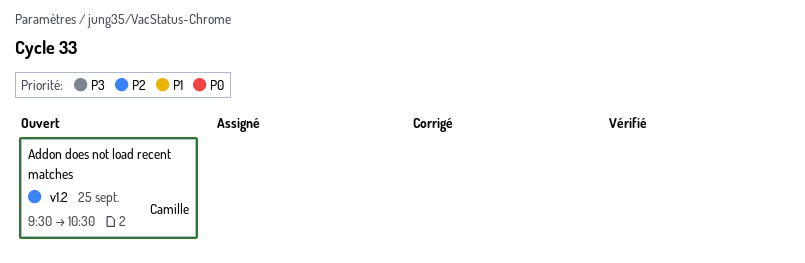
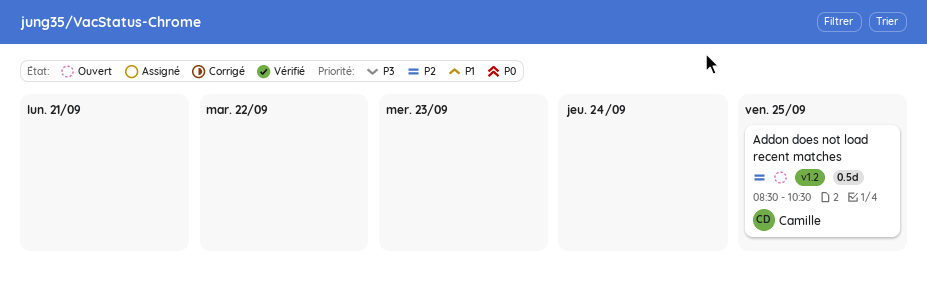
Addon does not load recent matches, begins: 09:30 -> 08:30

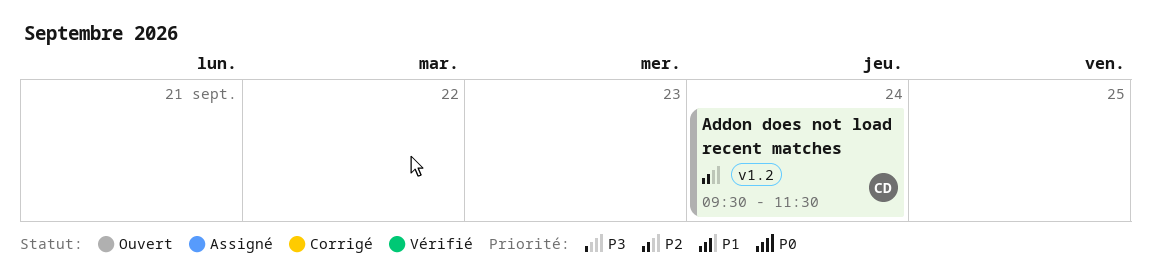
Addon does not load recent matches, day: Sep 25 -> Sep 24
Addon does not load recent matches, begins: 08:30 -> 09:30
Addon does not load recent matches, ends: 10:30 -> 11:30

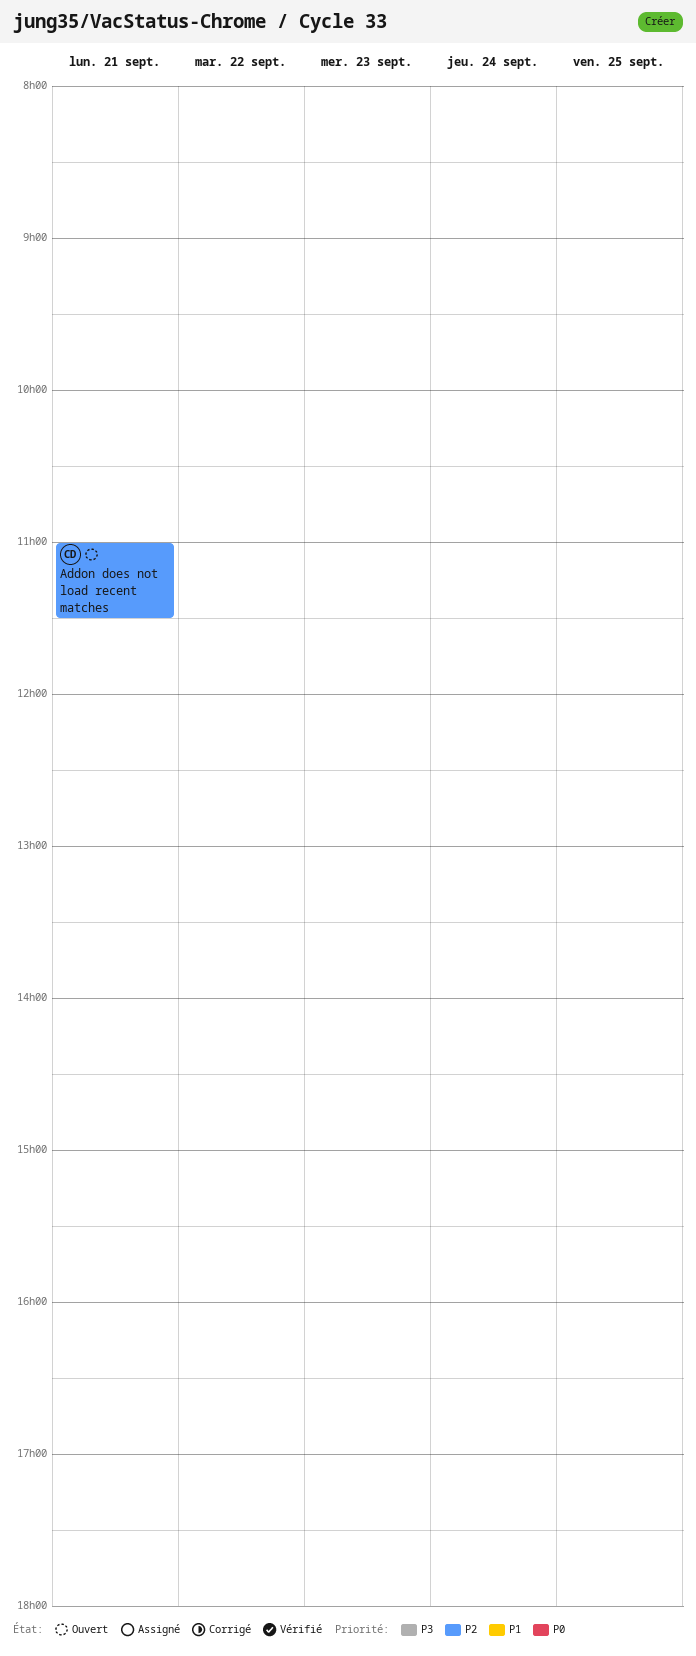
Addon does not load recent matches, day: Sep 24 -> Sep 21
Addon does not load recent matches, begins: 09:30 -> 11:00

